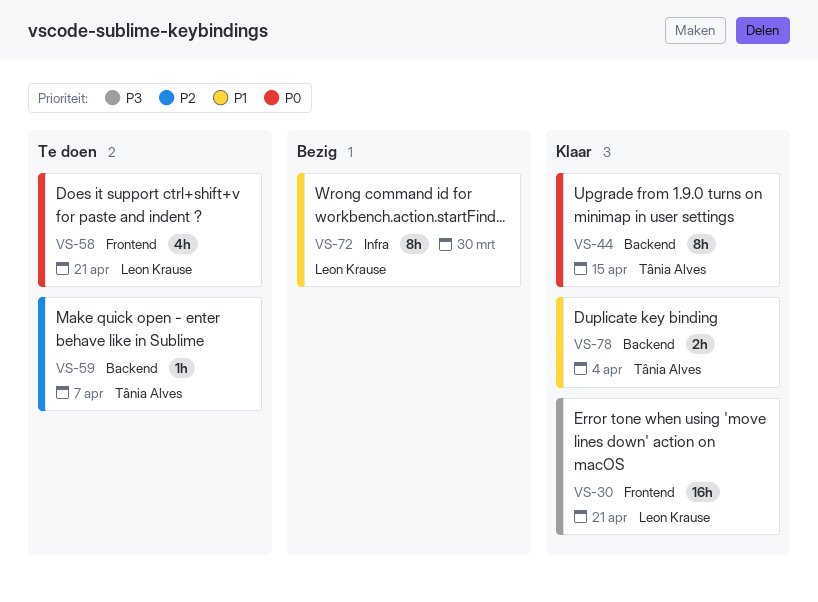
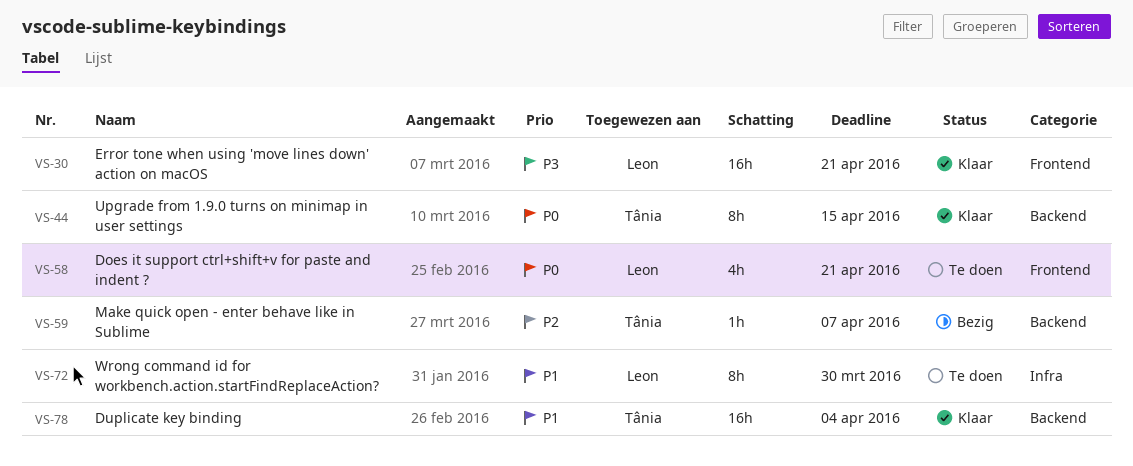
VS-59, status: Te doen -> Bezig
VS-72, status: Bezig -> Te doen
VS-78, estimate: 2h -> 16h

